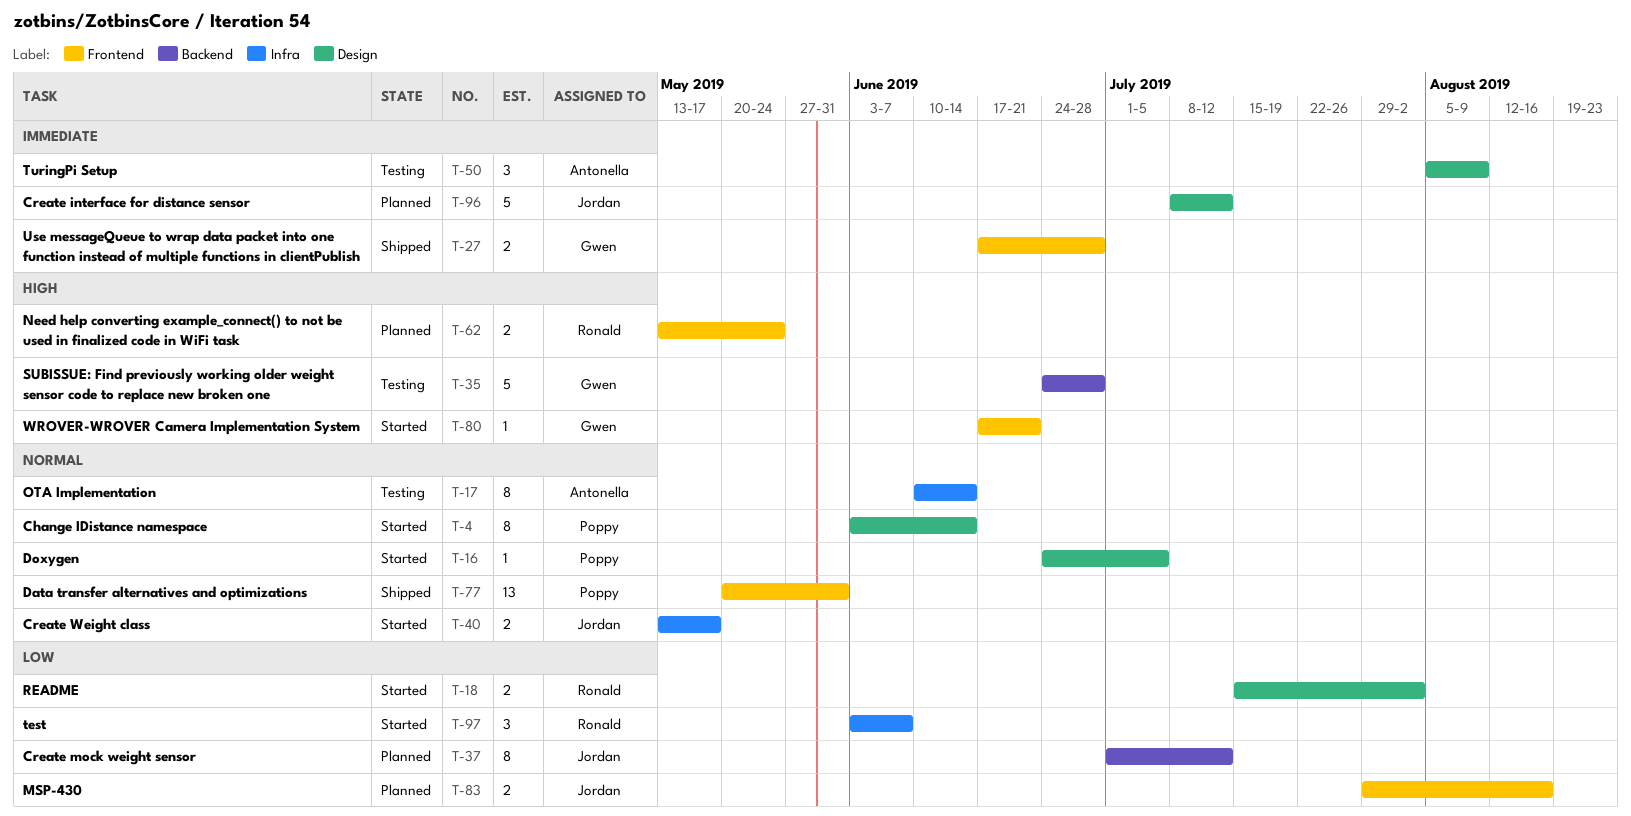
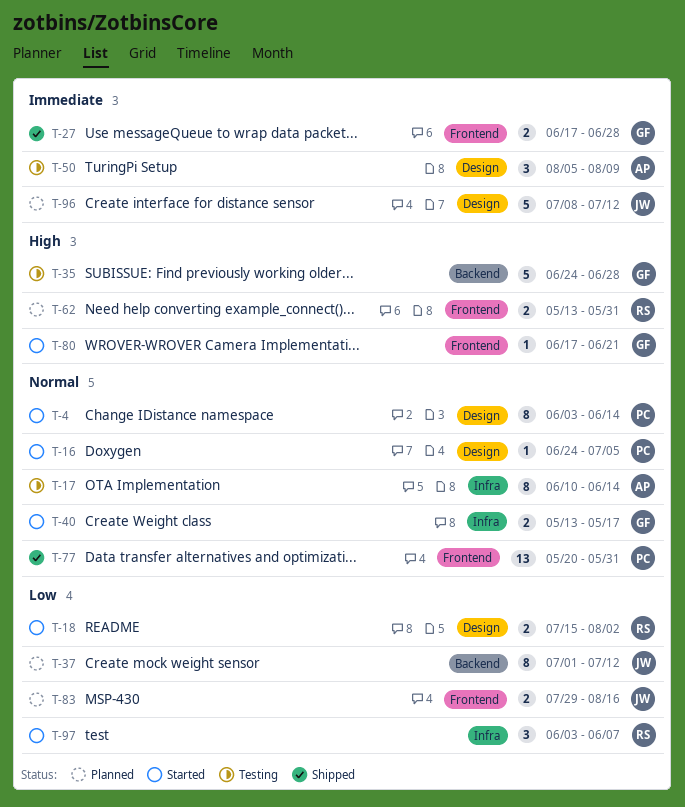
T-40, owner: Jordan -> Gwen
T-62, due: May 24 -> May 31

